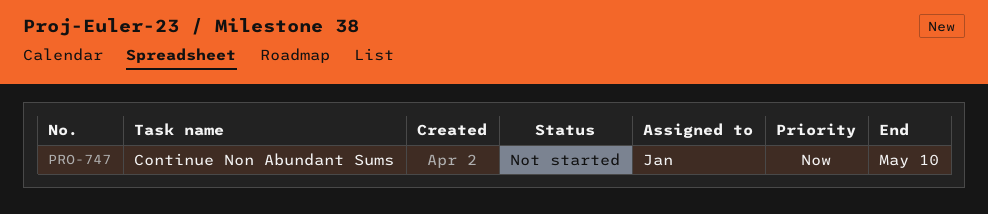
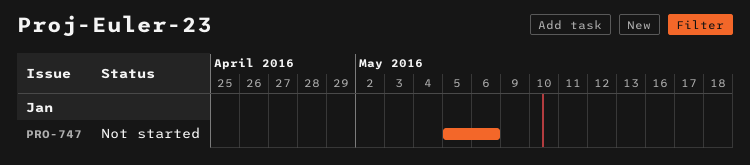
PRO-747, due: May 10 -> May 6

